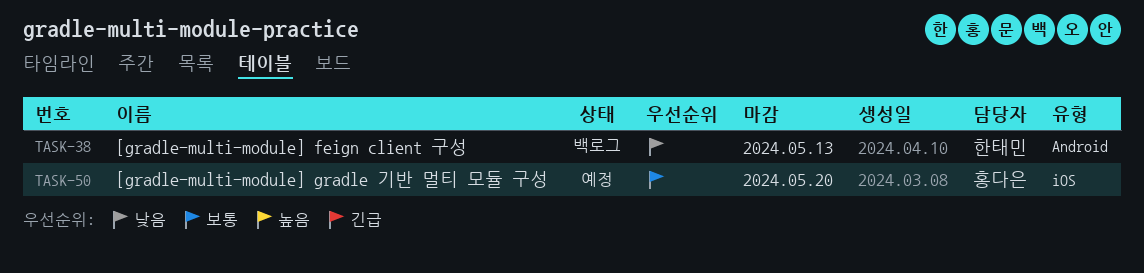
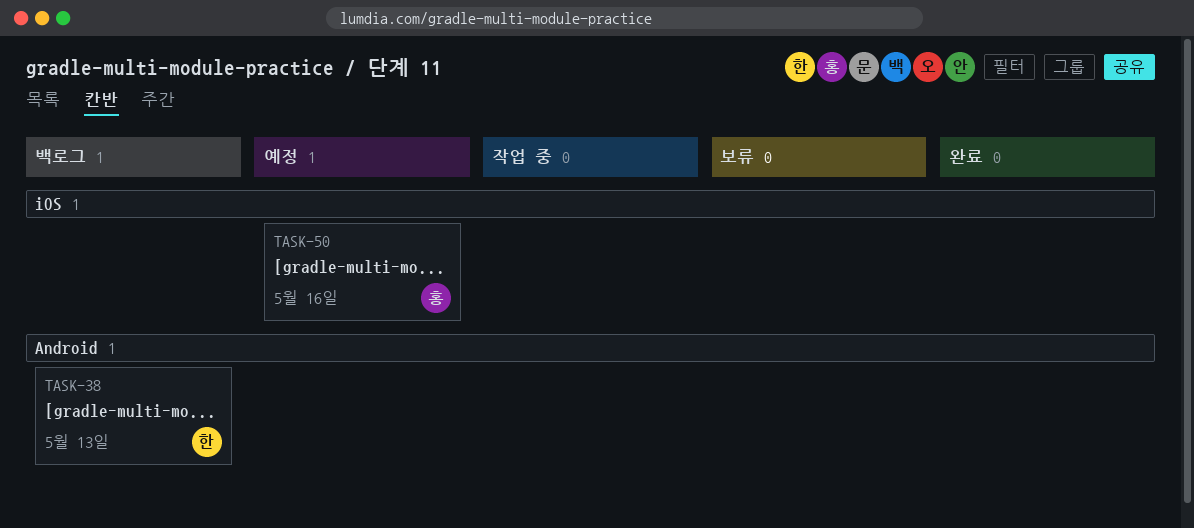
TASK-50, due: May 20 -> May 16

